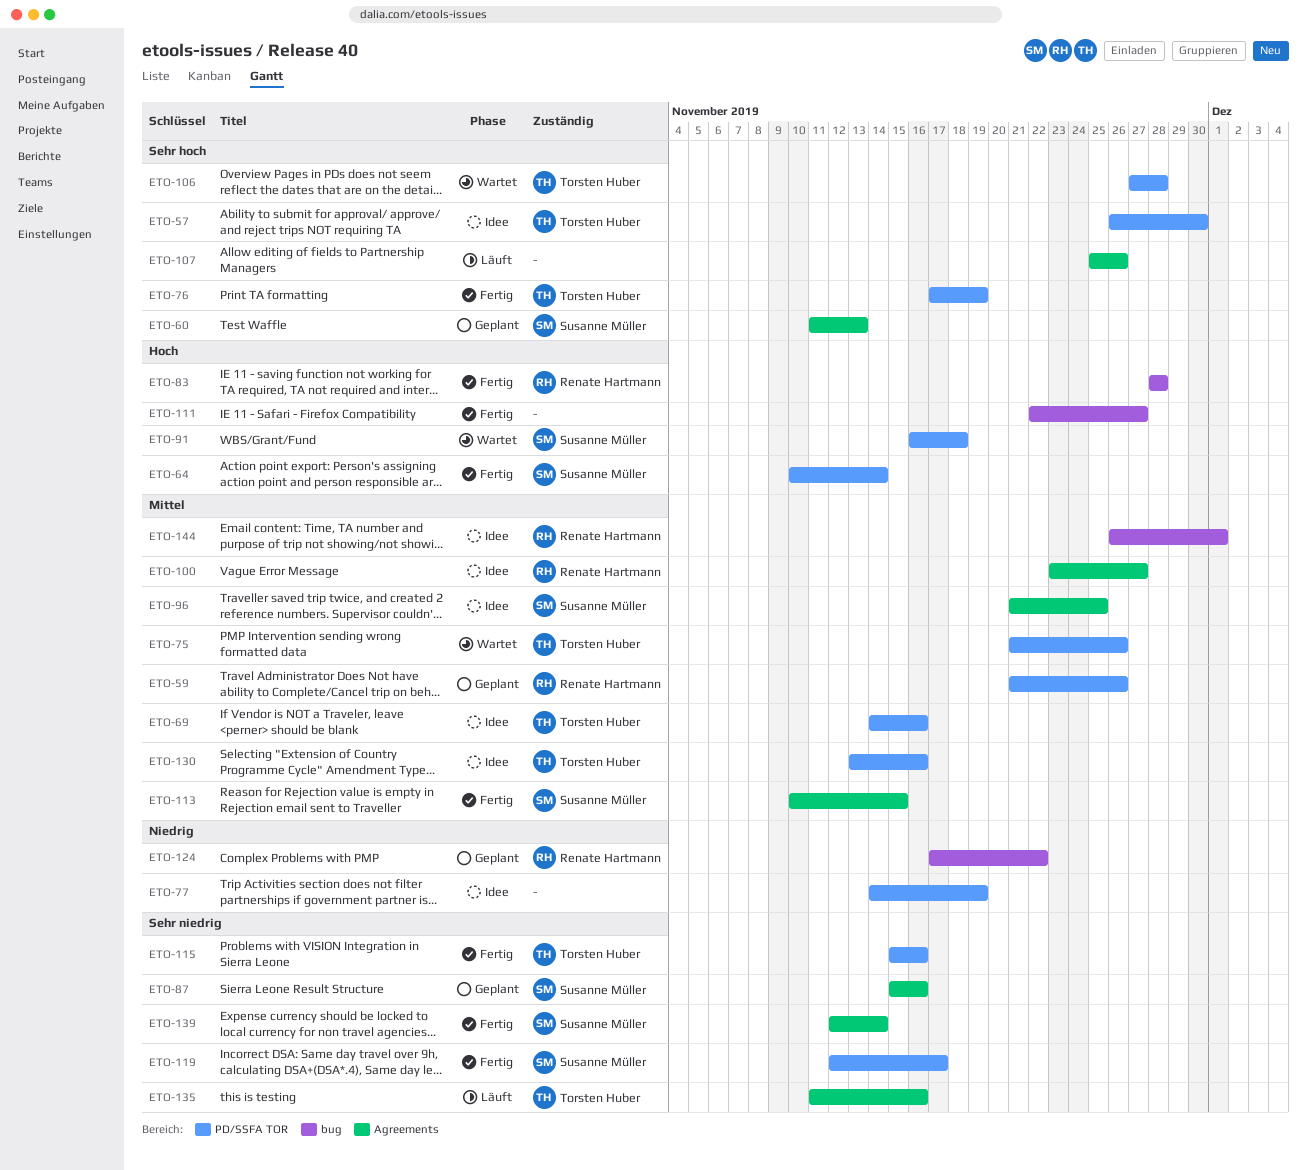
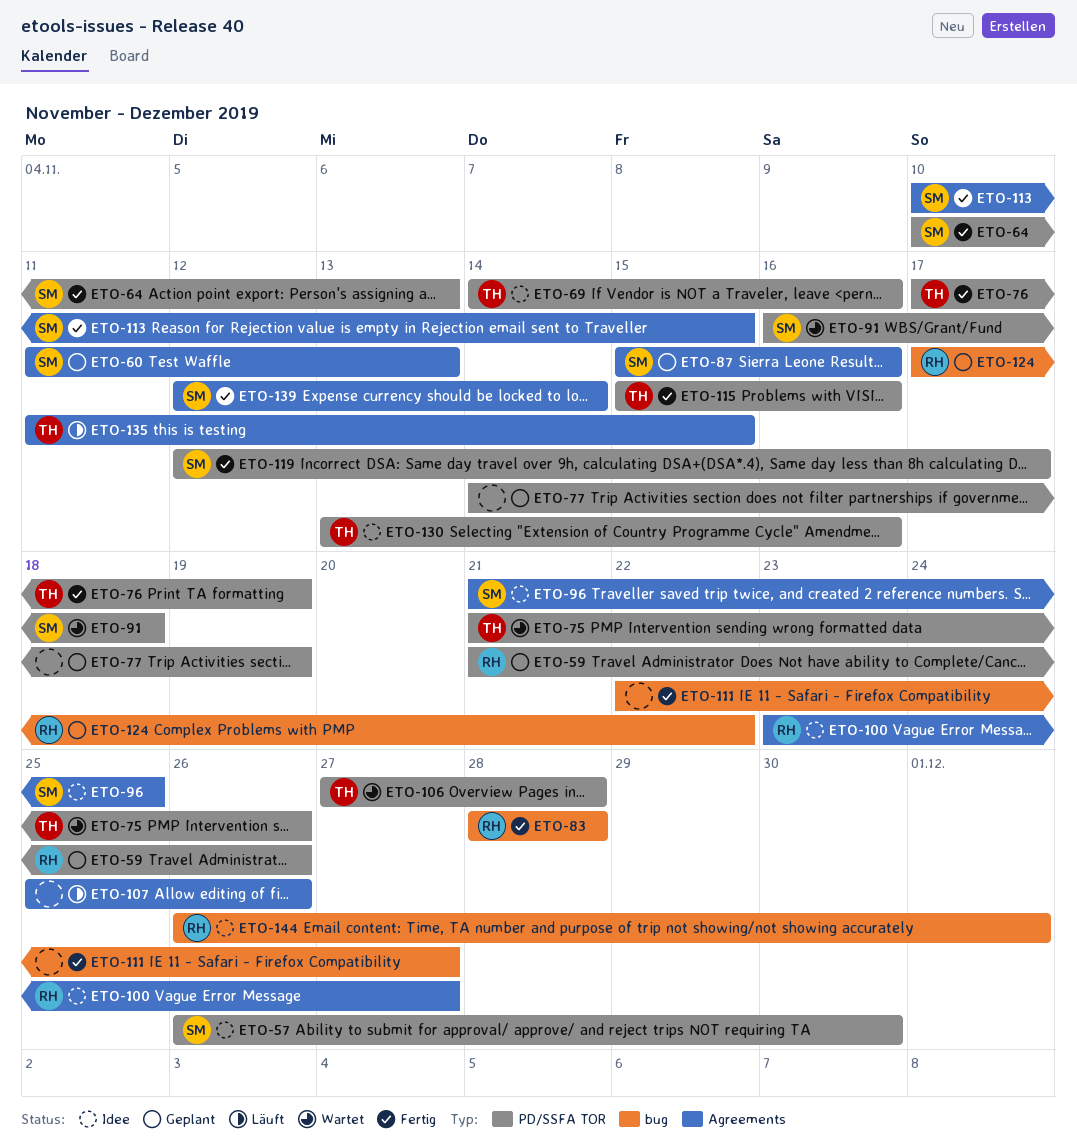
ETO-57, owner: Torsten Huber -> Susanne Müller
ETO-64, due: Nov 14 -> Nov 13
ETO-77, status: Idee -> Geplant
ETO-135, due: Nov 16 -> Nov 15

